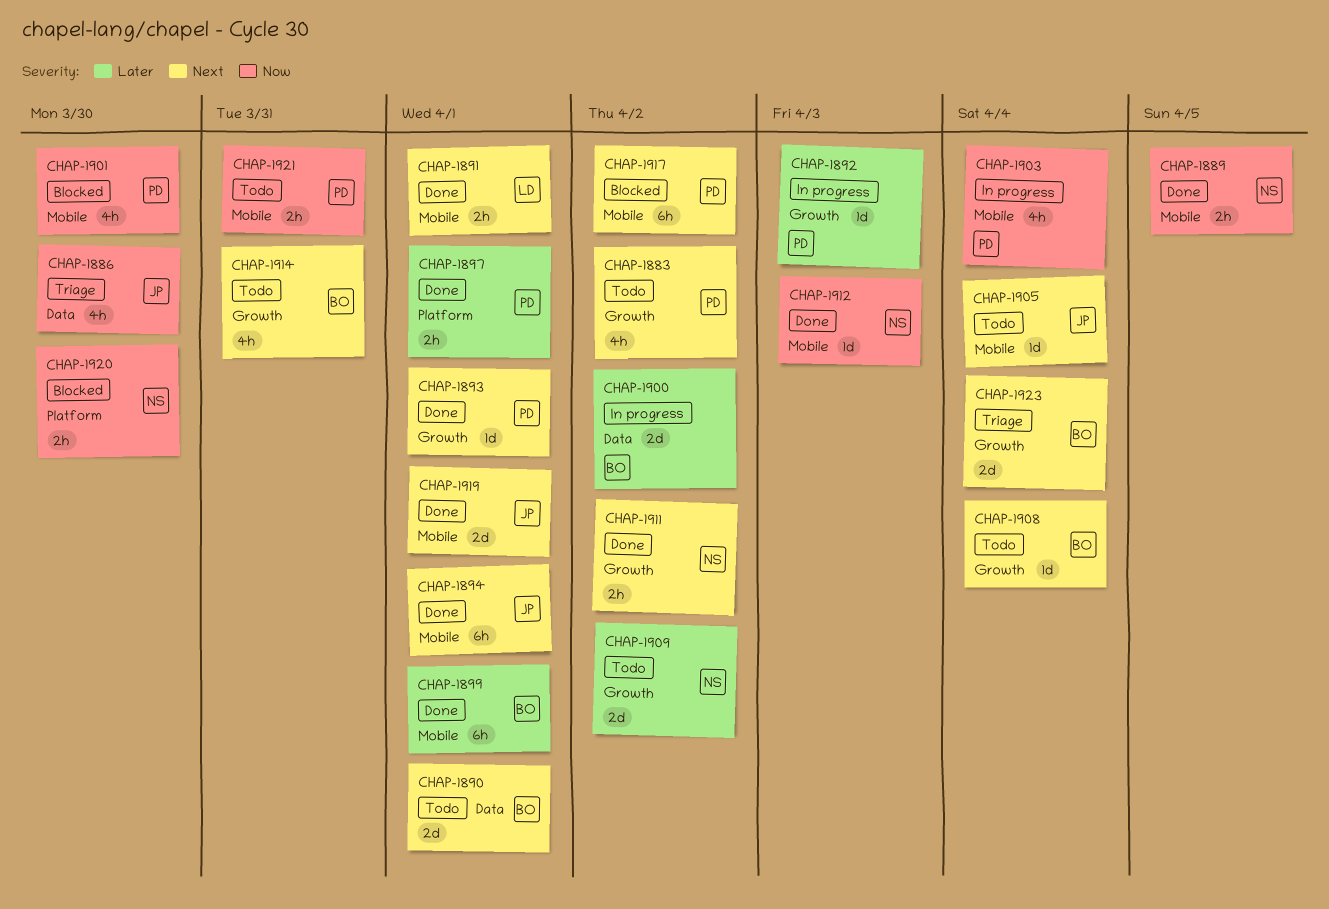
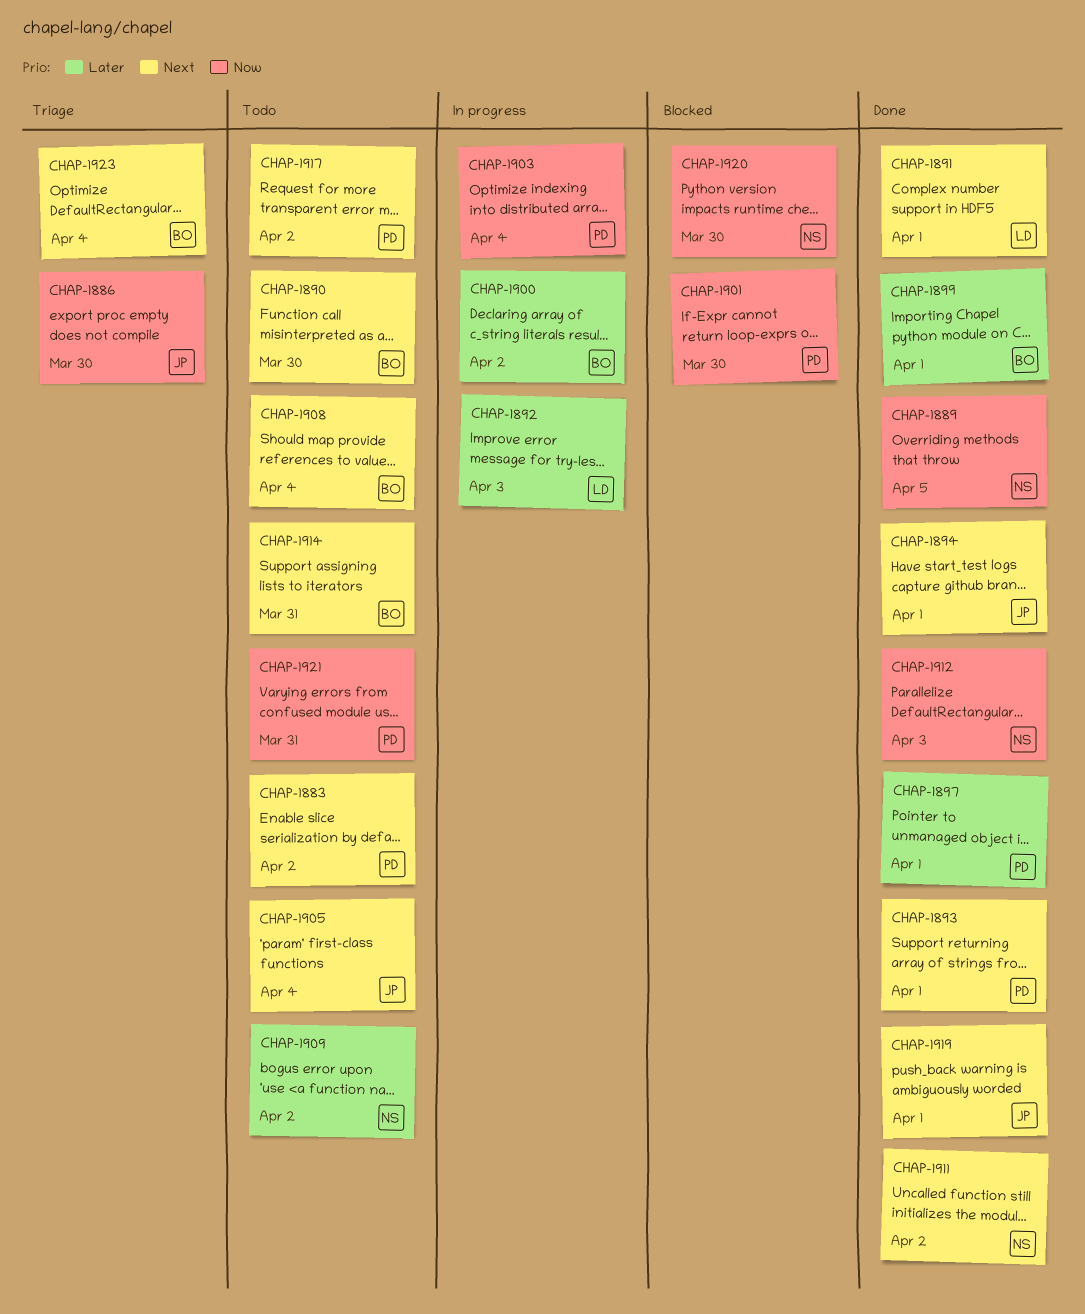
CHAP-1890, due: Apr 1 -> Mar 30
CHAP-1892, owner: PD -> LD
CHAP-1917, status: Blocked -> Todo

